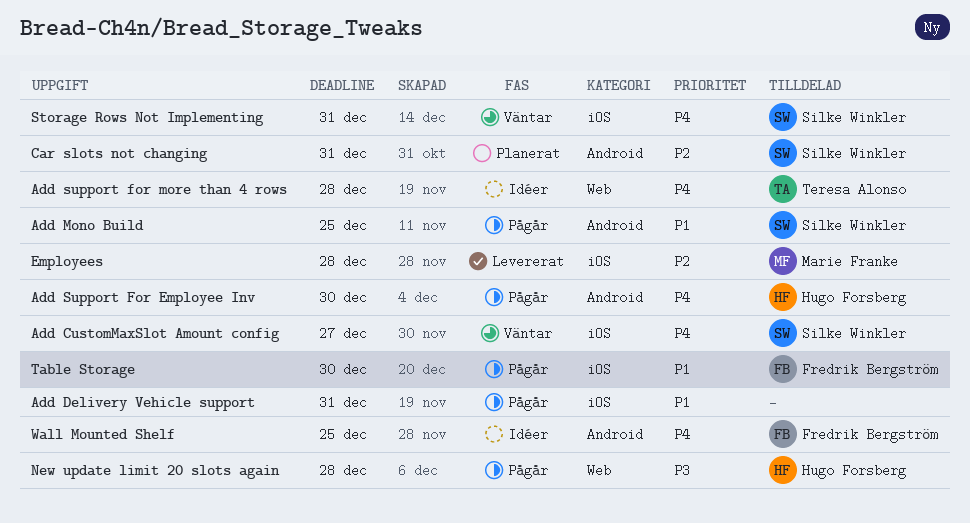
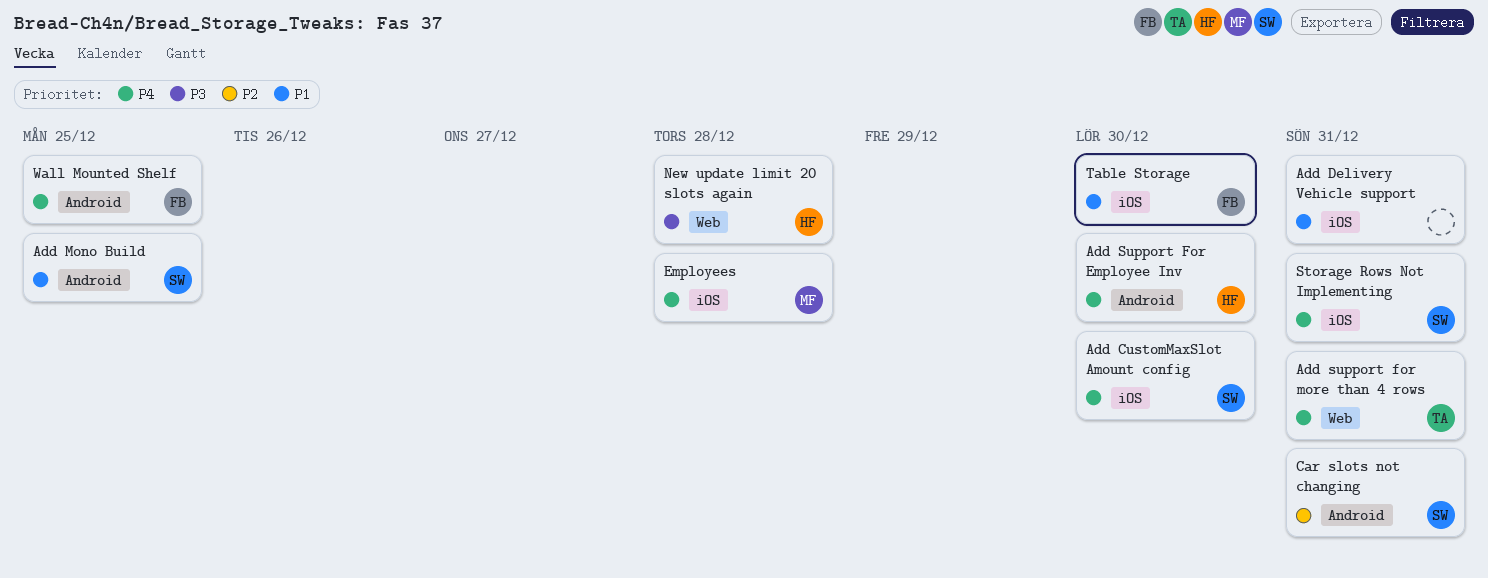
Add CustomMaxSlot Amount config, due: Dec 27 -> Dec 30
Add support for more than 4 rows, due: Dec 28 -> Dec 31
Employees, priority: P2 -> P4

